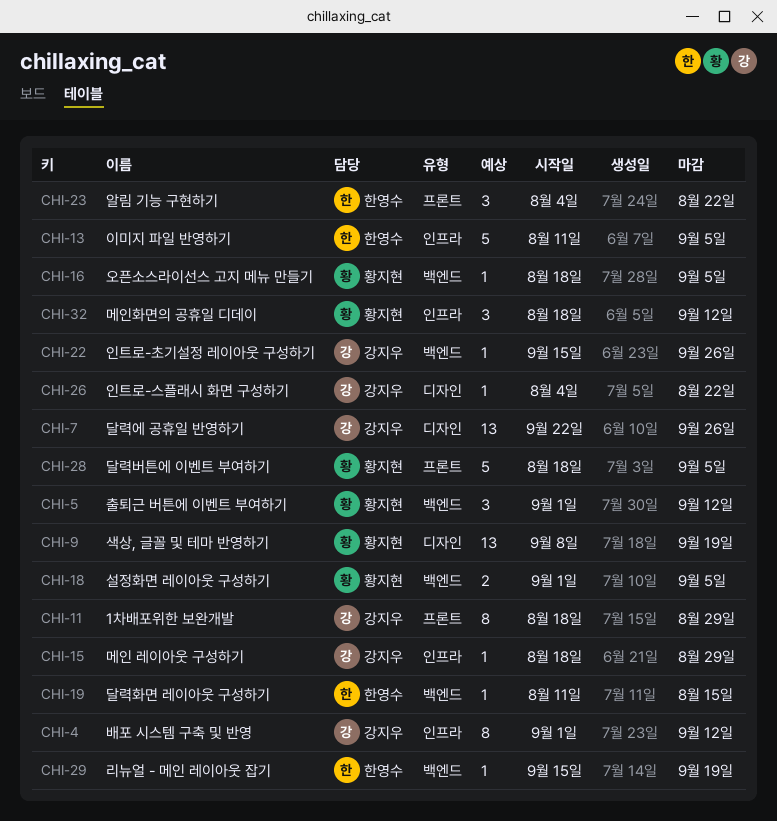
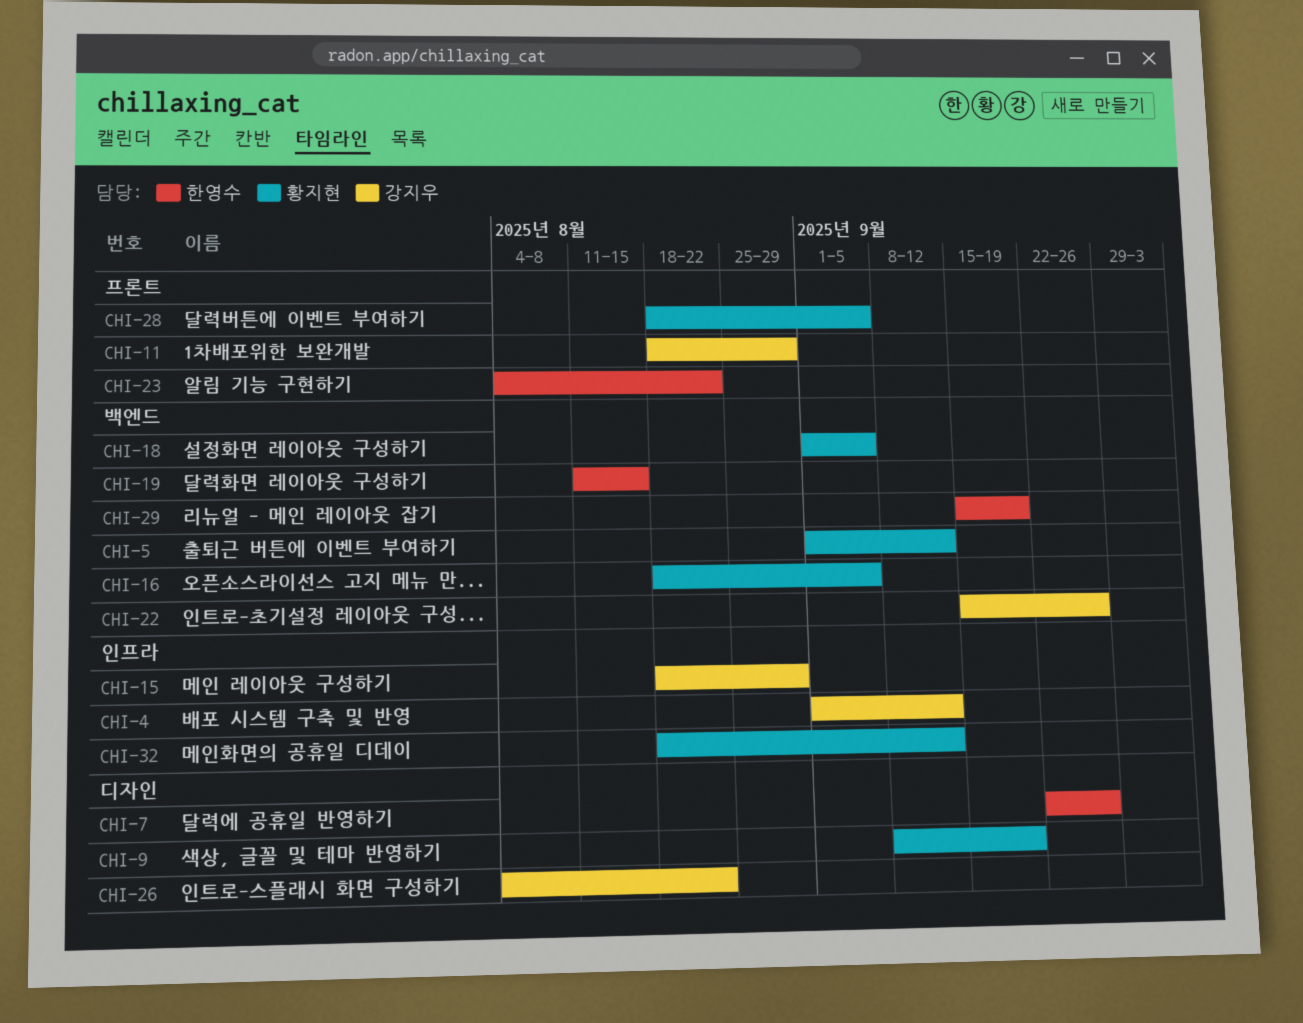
CHI-7, owner: 강지우 -> 한영수
CHI-13: present -> none

